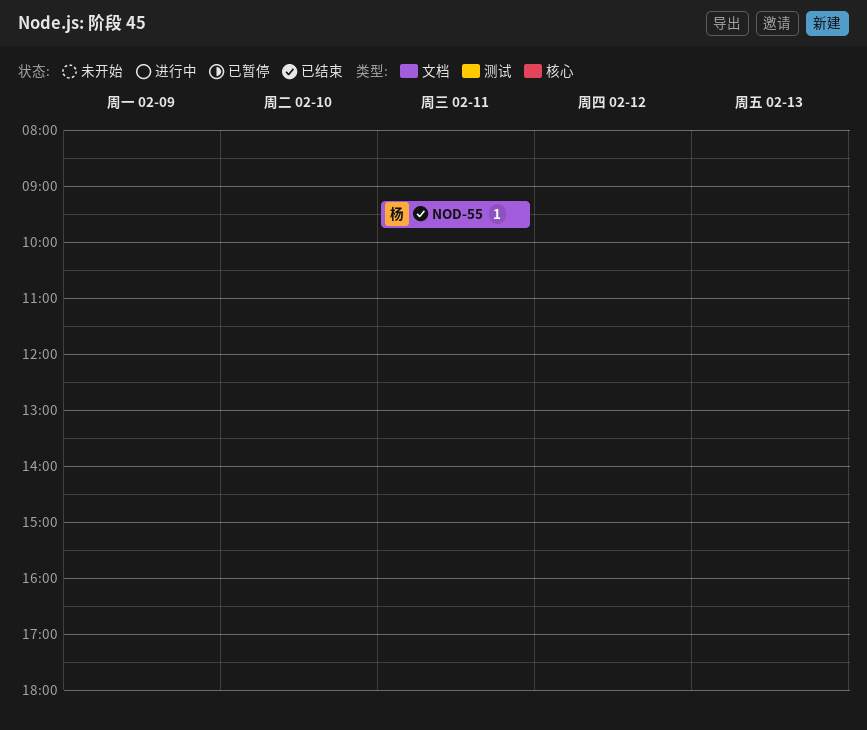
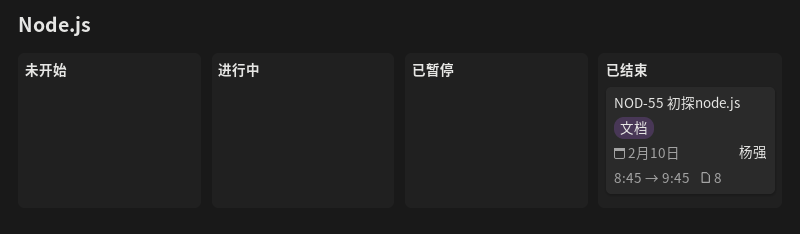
NOD-55, day: Feb 11 -> Feb 10
NOD-55, begins: 09:15 -> 08:45

